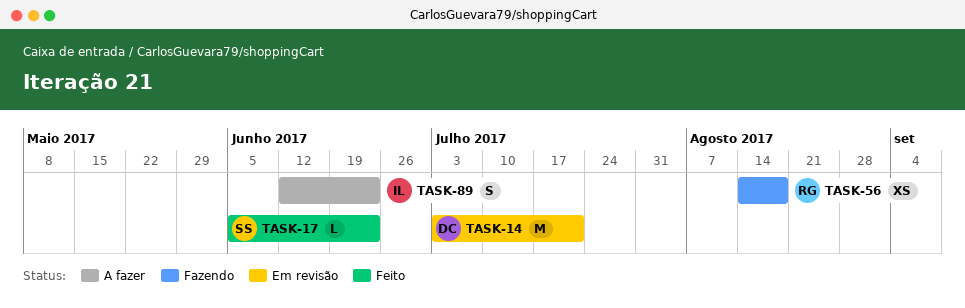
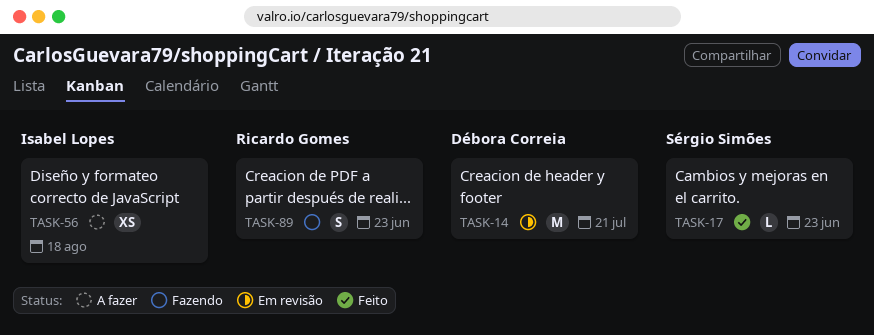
TASK-56, status: Fazendo -> A fazer
TASK-56, owner: Ricardo Gomes -> Isabel Lopes
TASK-89, status: A fazer -> Fazendo
TASK-89, owner: Isabel Lopes -> Ricardo Gomes

